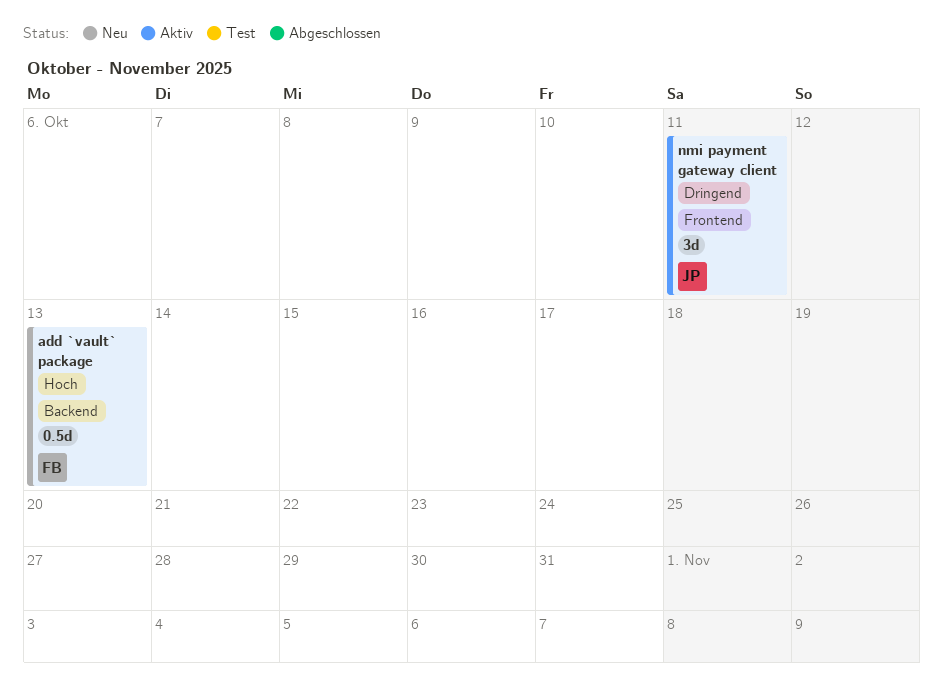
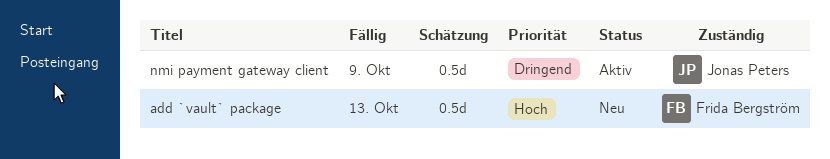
nmi payment gateway client, estimate: 3d -> 0.5d
nmi payment gateway client, due: Oct 11 -> Oct 9

